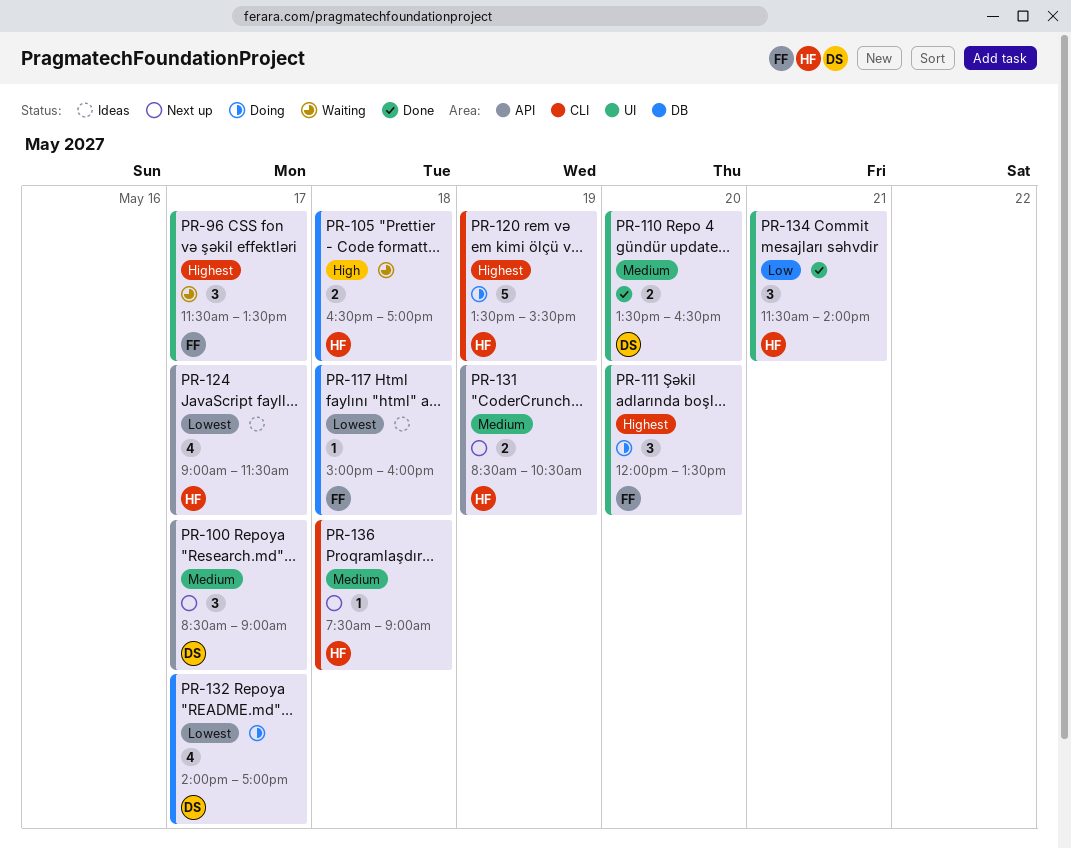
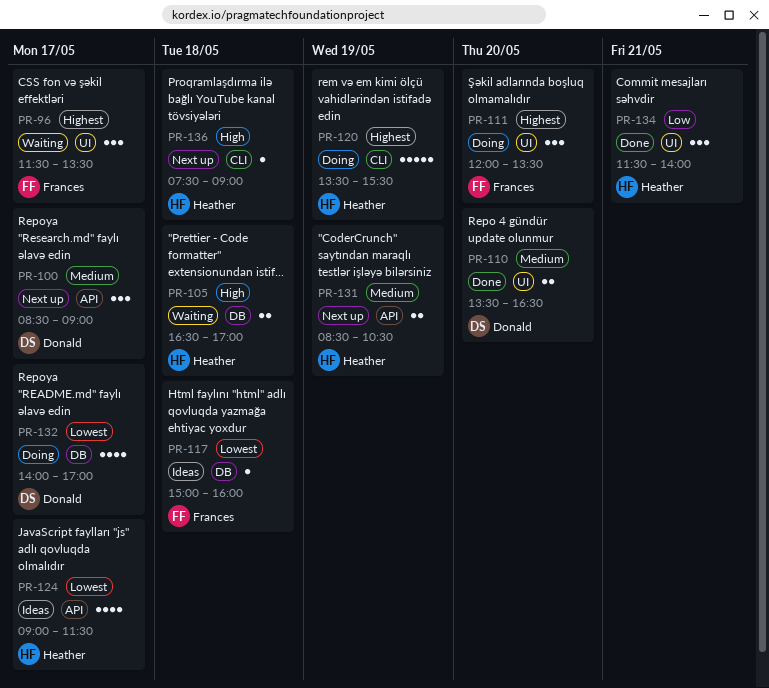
PR-136, priority: Medium -> High

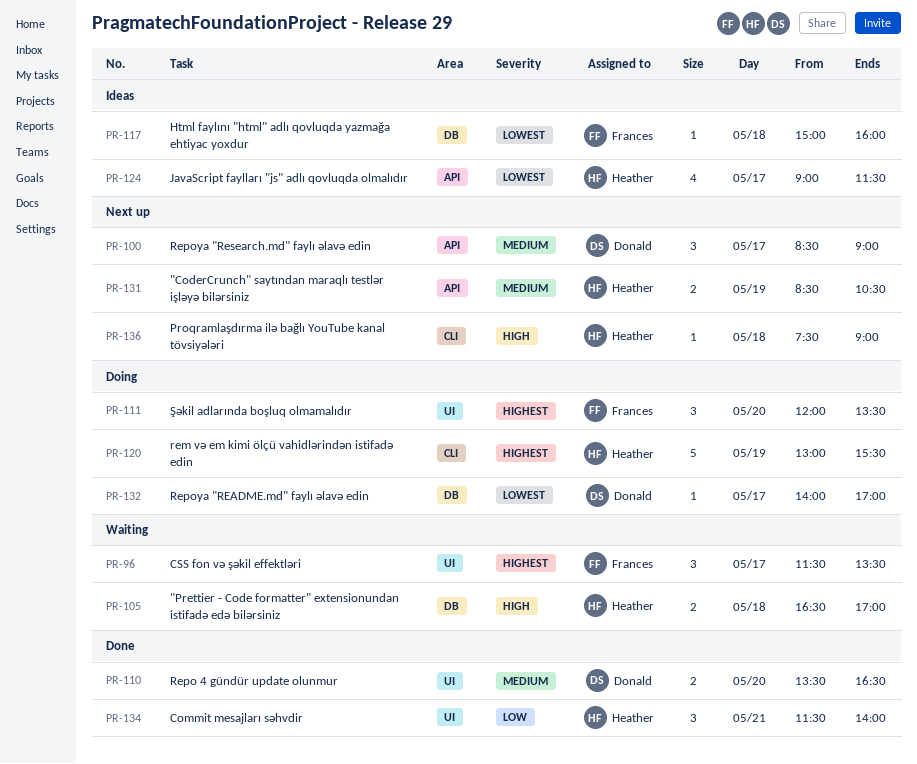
PR-120, begins: 13:30 -> 13:00
PR-132, estimate: 4 -> 1

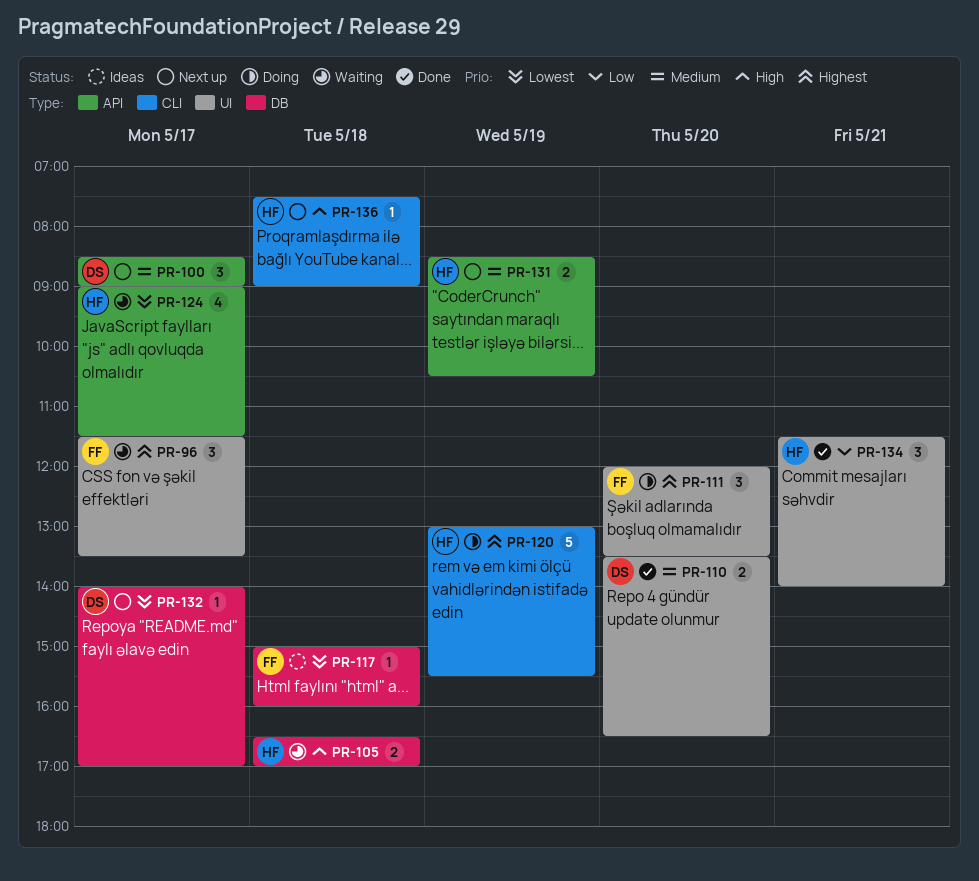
PR-124, status: Ideas -> Waiting
PR-132, status: Doing -> Next up

